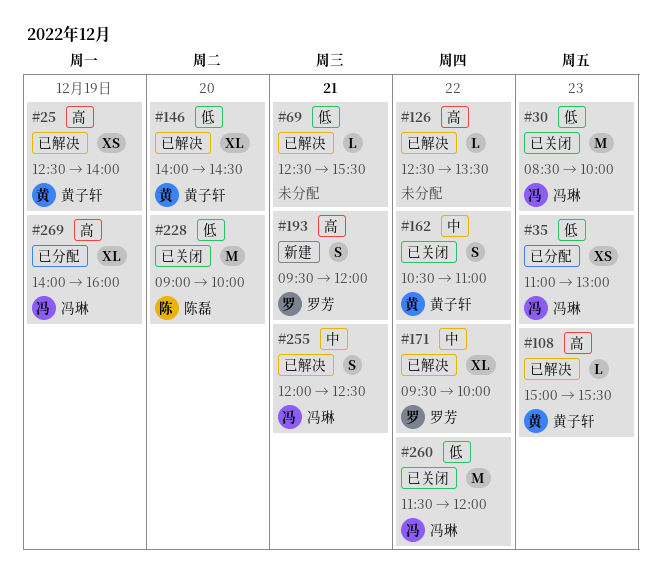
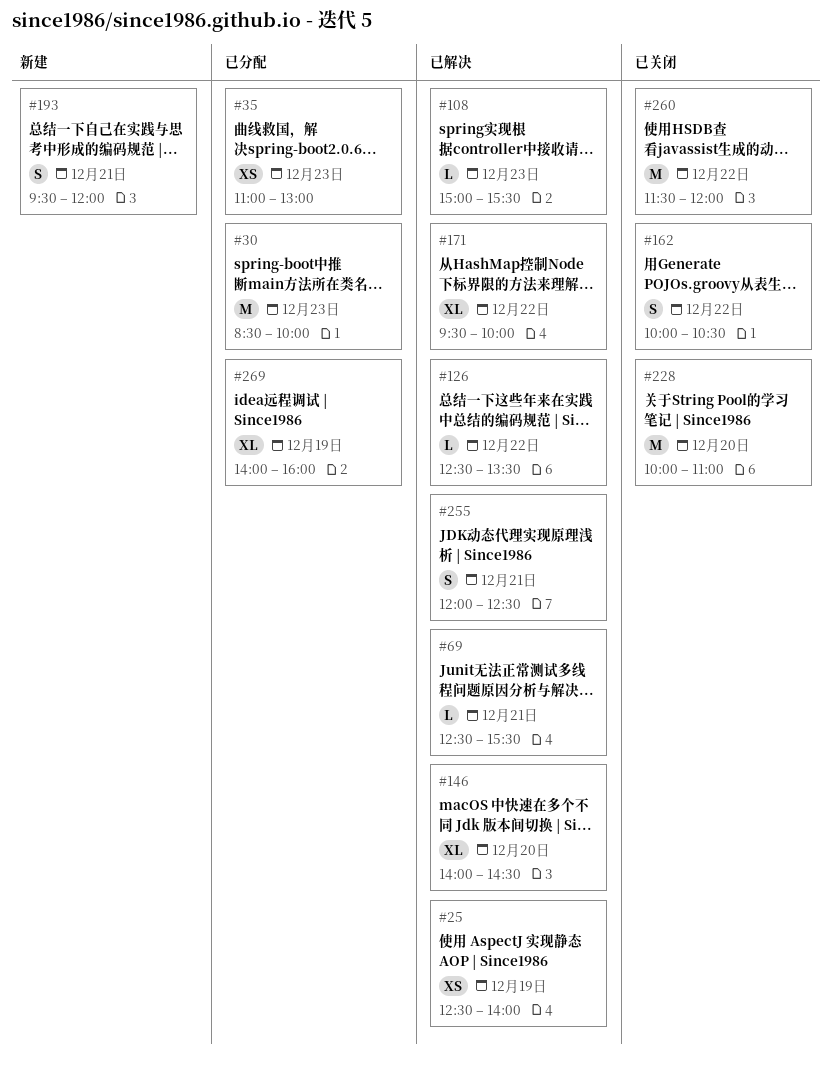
#30, status: 已关闭 -> 已分配
#162, begins: 10:30 -> 10:00
#162, ends: 11:00 -> 10:30
#228, begins: 09:00 -> 10:00
#228, ends: 10:00 -> 11:00

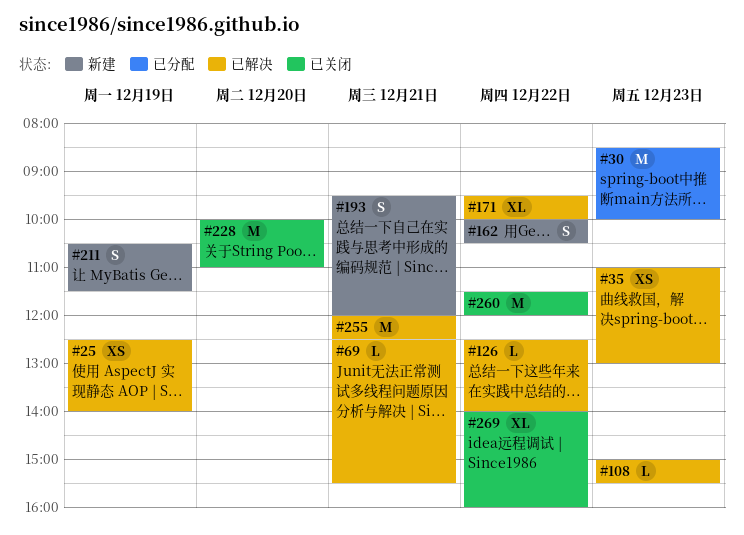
#35, status: 已分配 -> 已解决
#126, ends: 13:30 -> 14:00
#146: present -> none
#162, status: 已关闭 -> 新建
#211: none -> present
#255, estimate: S -> M
#269, status: 已分配 -> 已关闭
#269, day: Dec 19 -> Dec 22

